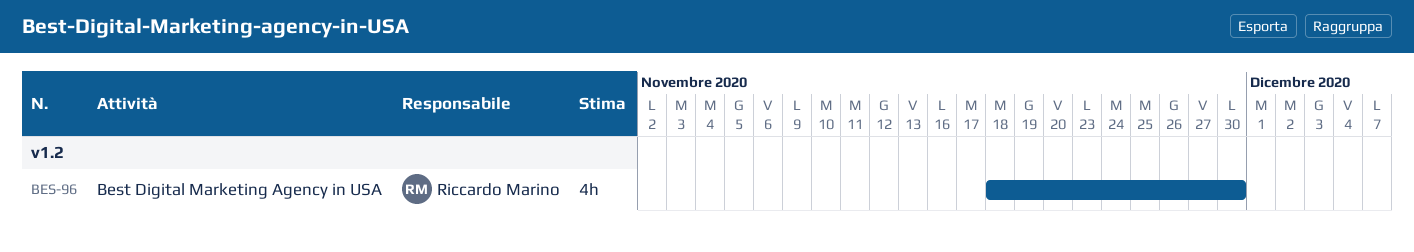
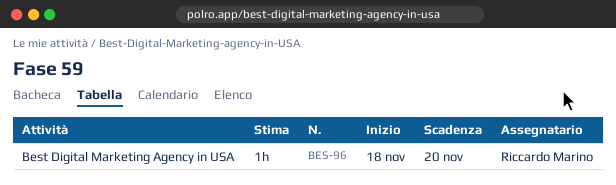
BES-96, estimate: 4h -> 1h
BES-96, due: Nov 30 -> Nov 20

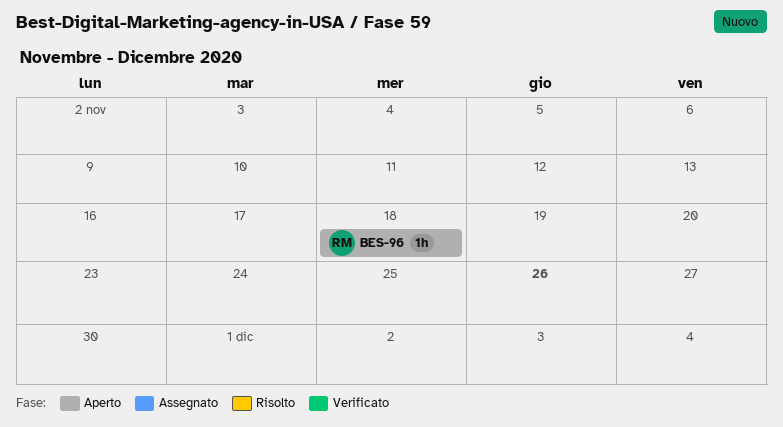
BES-96, due: Nov 20 -> Nov 18

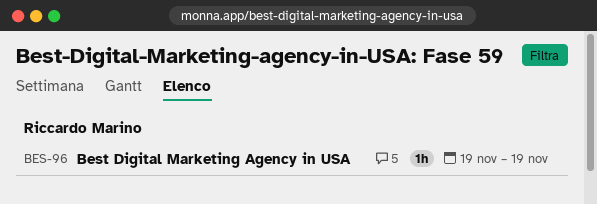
BES-96, start: Nov 18 -> Nov 19
BES-96, due: Nov 18 -> Nov 19

